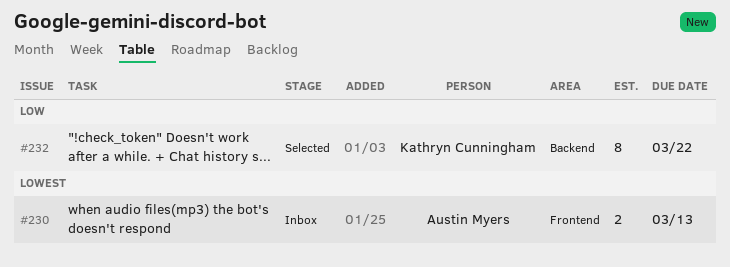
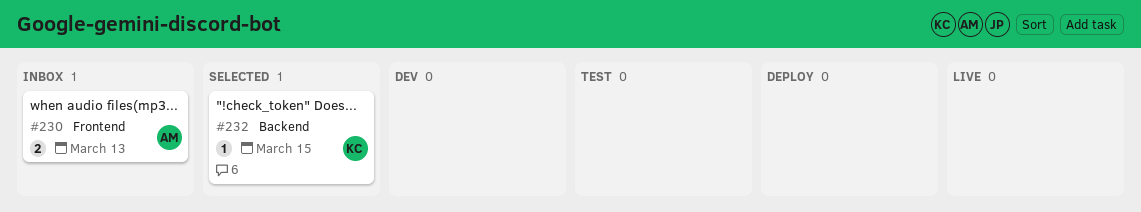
#232, estimate: 8 -> 1
#232, due: Mar 22 -> Mar 15

